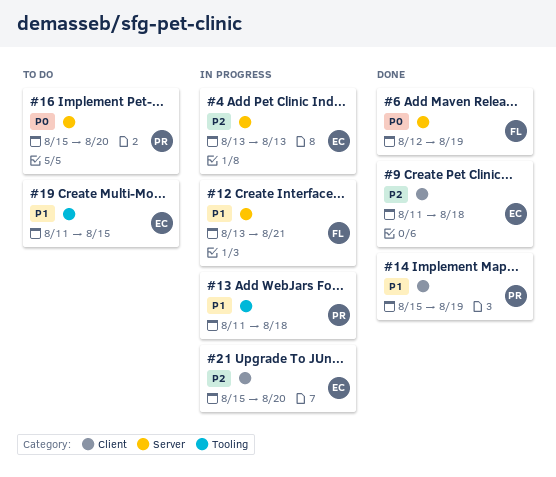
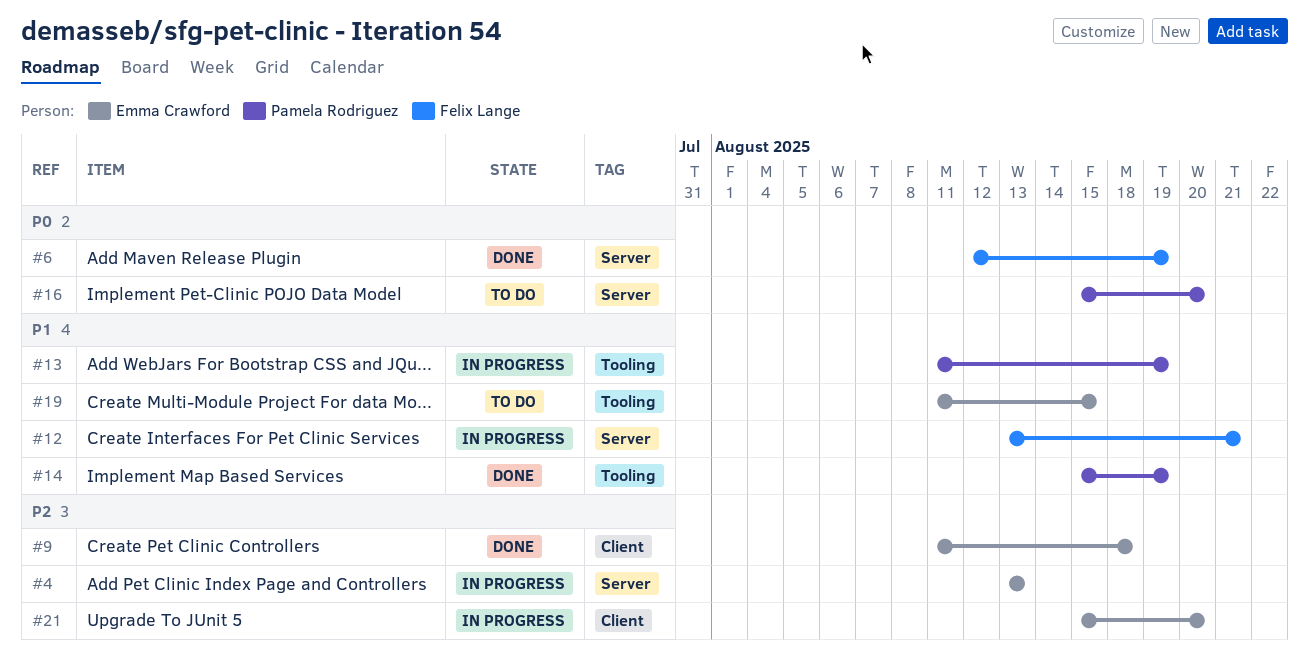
#13, due: Aug 18 -> Aug 19
#14, label: Client -> Tooling

